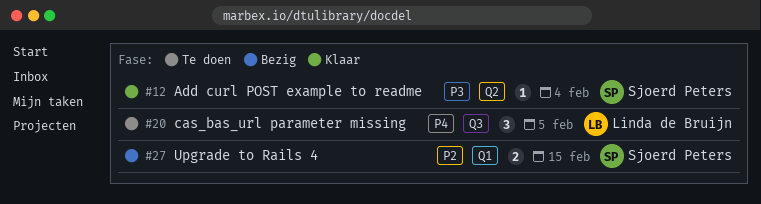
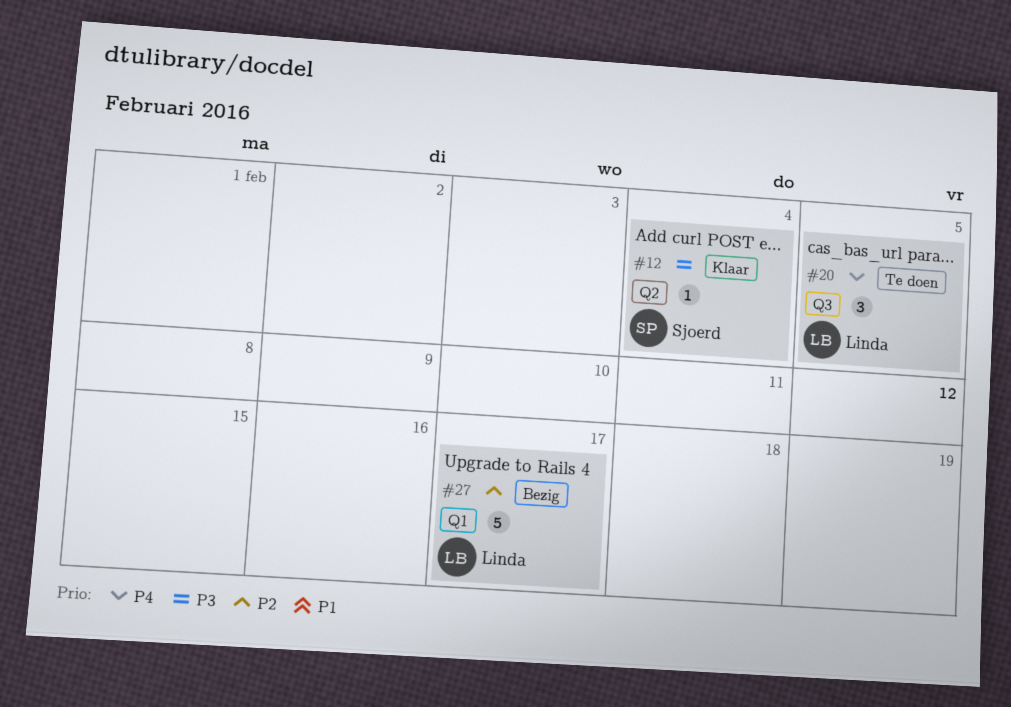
#27, owner: Sjoerd Peters -> Linda de Bruijn
#27, estimate: 2 -> 5
#27, due: Feb 15 -> Feb 17

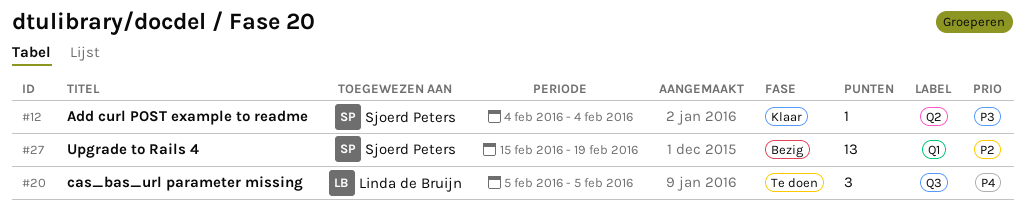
#27, owner: Linda de Bruijn -> Sjoerd Peters
#27, estimate: 5 -> 13
#27, due: Feb 17 -> Feb 19

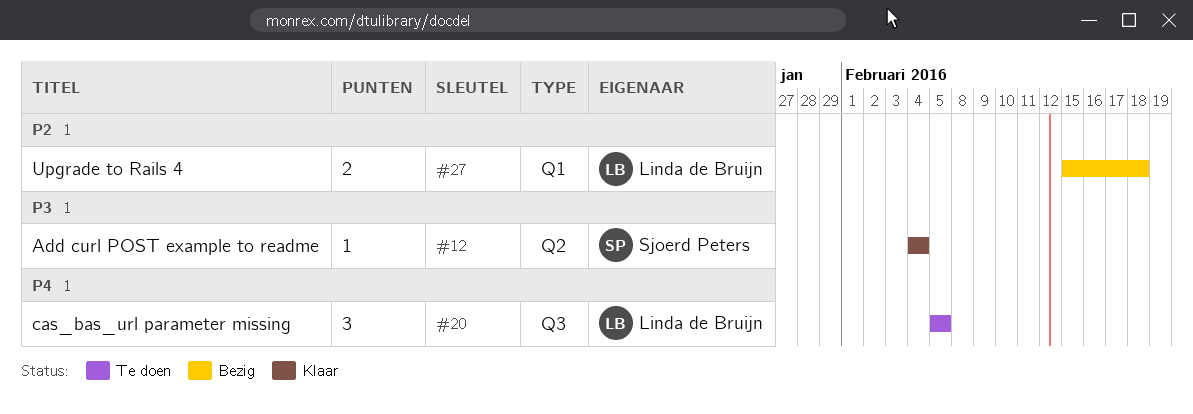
#27, owner: Sjoerd Peters -> Linda de Bruijn
#27, estimate: 13 -> 2
#27, due: Feb 19 -> Feb 18

